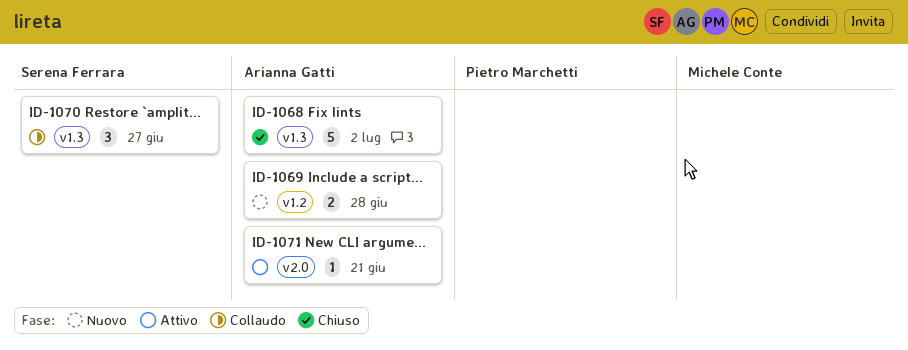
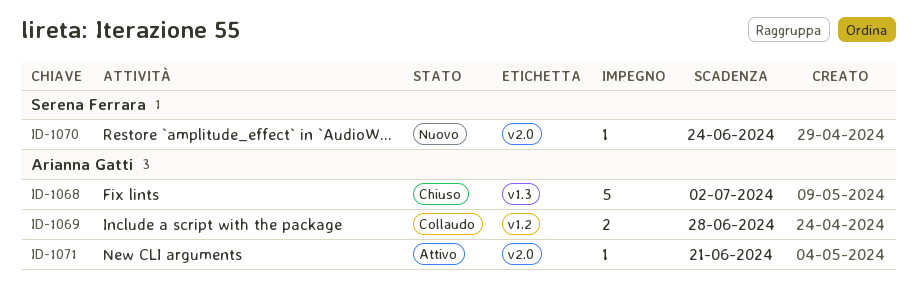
ID-1069, status: Nuovo -> Collaudo
ID-1070, status: Collaudo -> Nuovo
ID-1070, label: v1.3 -> v2.0
ID-1070, estimate: 3 -> 1
ID-1070, due: Jun 27 -> Jun 24

